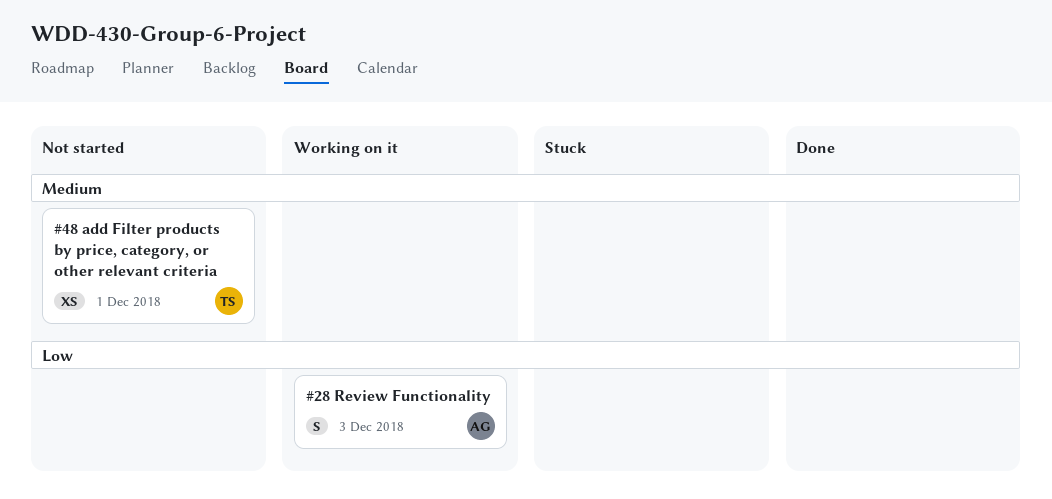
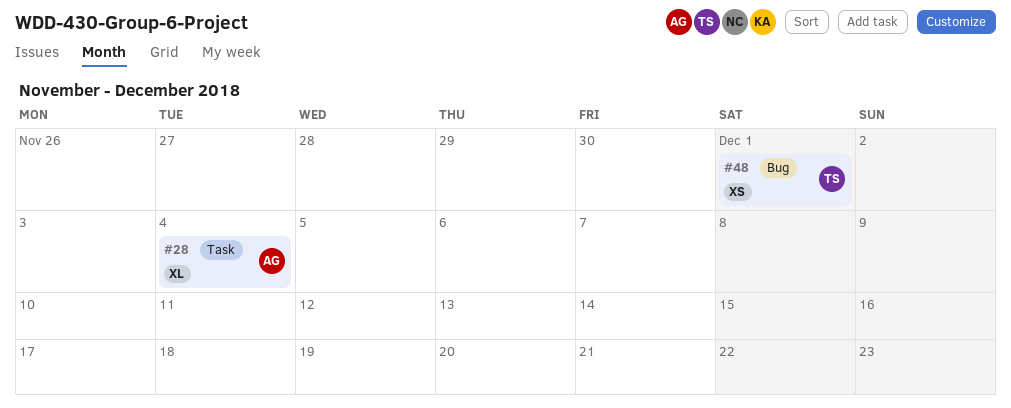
#28, estimate: S -> XL
#28, due: Dec 3 -> Dec 4

